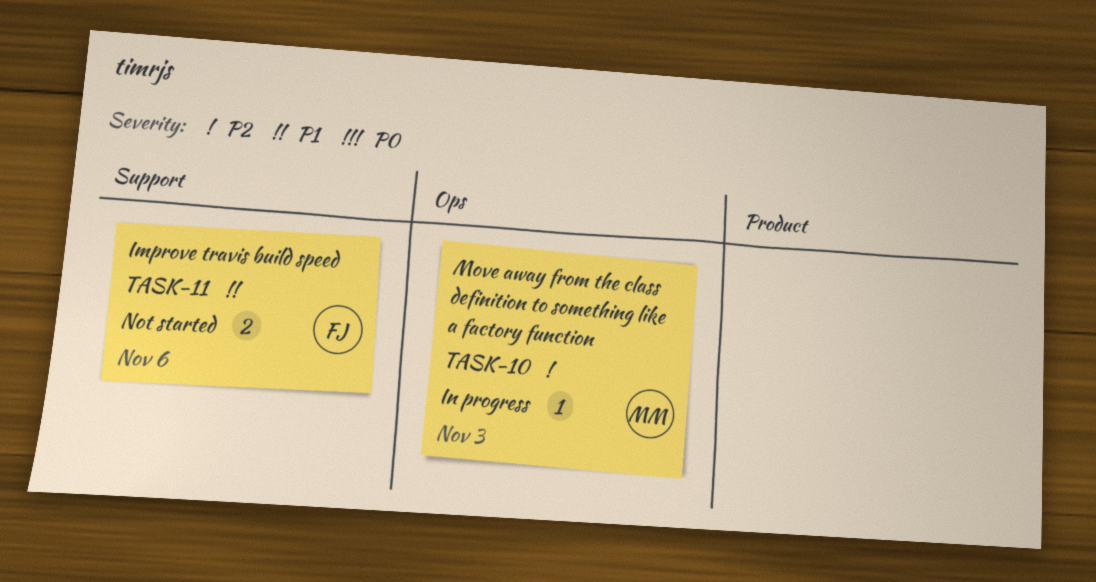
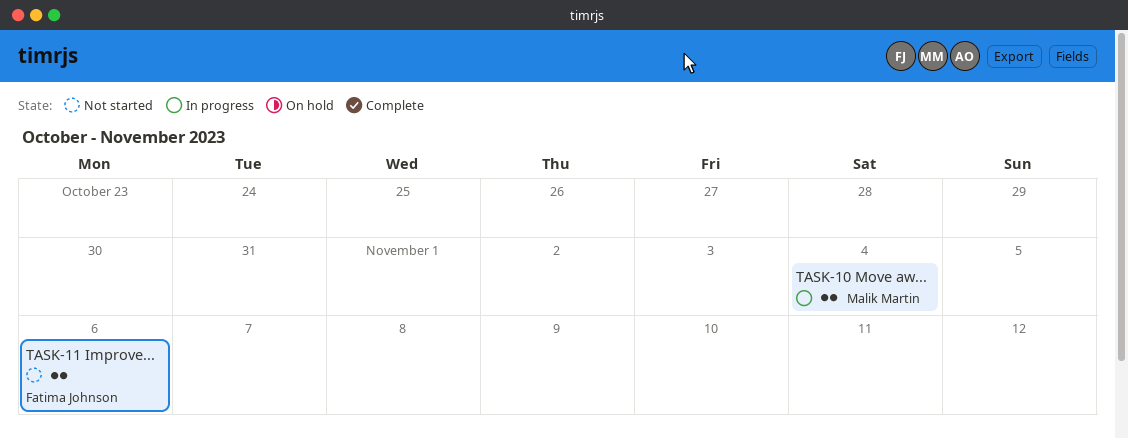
TASK-10, estimate: 1 -> 2
TASK-10, due: Nov 3 -> Nov 4

